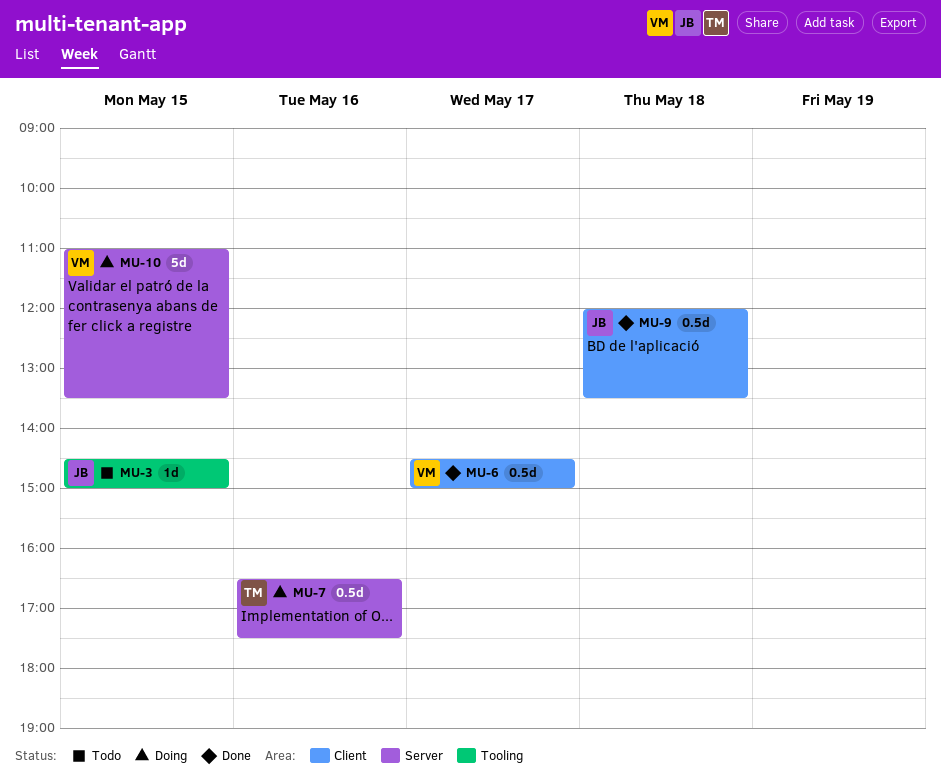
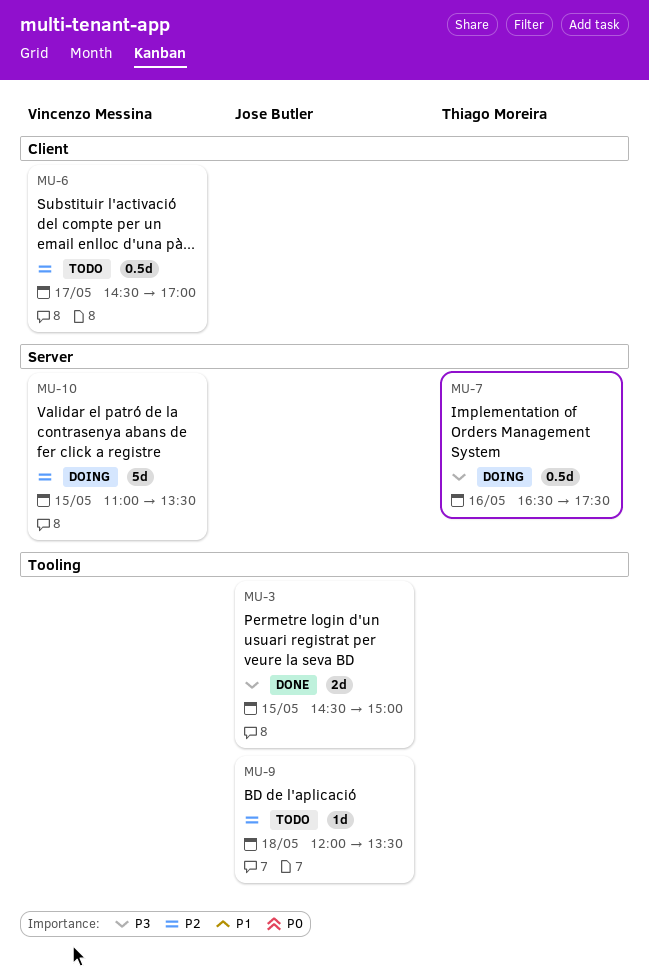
MU-3, status: Todo -> Done
MU-3, estimate: 1d -> 2d
MU-6, status: Done -> Todo
MU-6, ends: 15:00 -> 17:00
MU-9, status: Done -> Todo
MU-9, label: Client -> Tooling
MU-9, estimate: 0.5d -> 1d

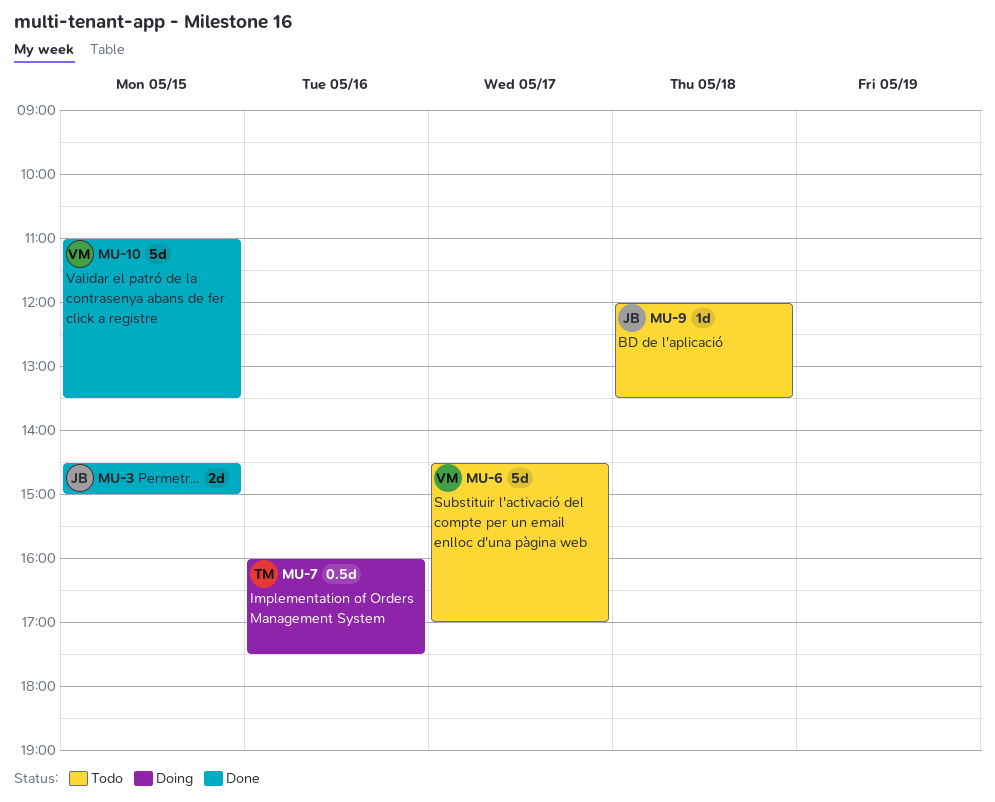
MU-6, estimate: 0.5d -> 5d
MU-7, begins: 16:30 -> 16:00
MU-10, status: Doing -> Done

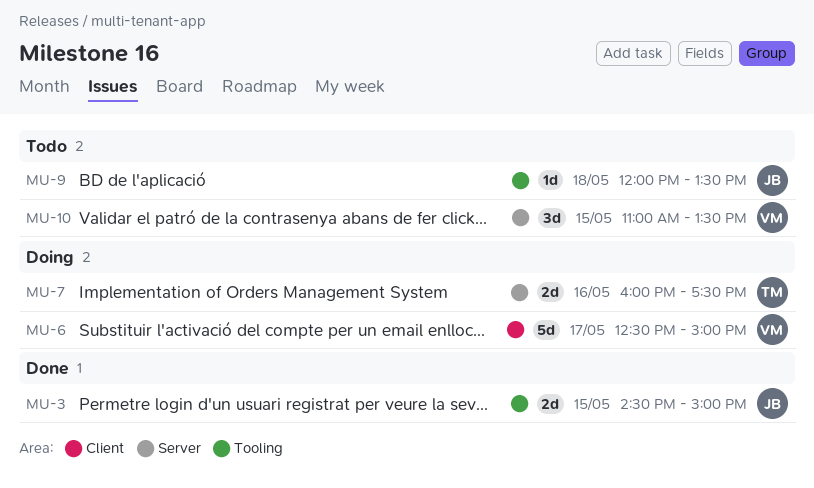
MU-6, status: Todo -> Doing
MU-6, begins: 14:30 -> 12:30
MU-6, ends: 17:00 -> 15:00
MU-7, estimate: 0.5d -> 2d
MU-10, status: Done -> Todo
MU-10, estimate: 5d -> 3d

